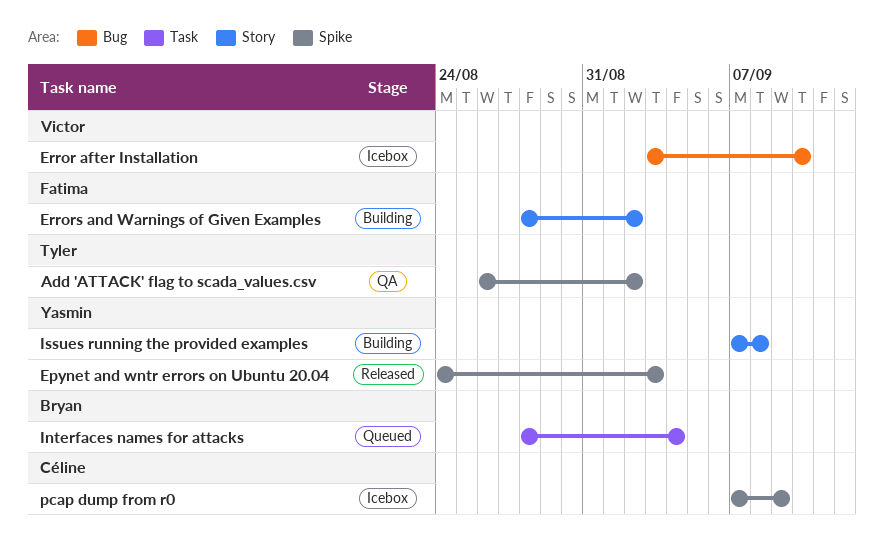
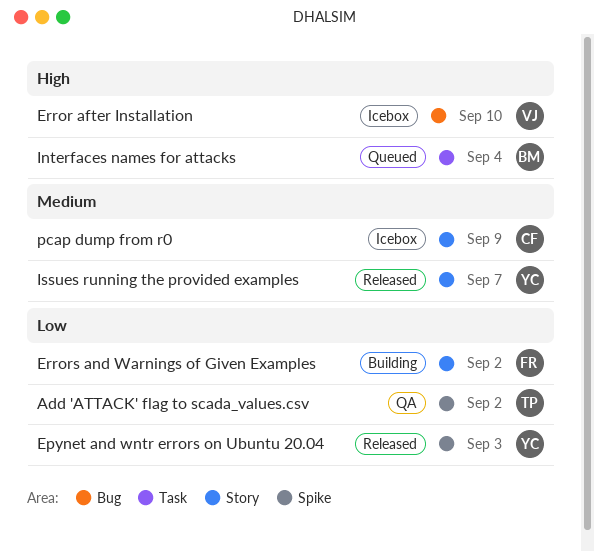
Issues running the provided examples, status: Building -> Released
Issues running the provided examples, due: Sep 8 -> Sep 7
pcap dump from r0, label: Spike -> Story

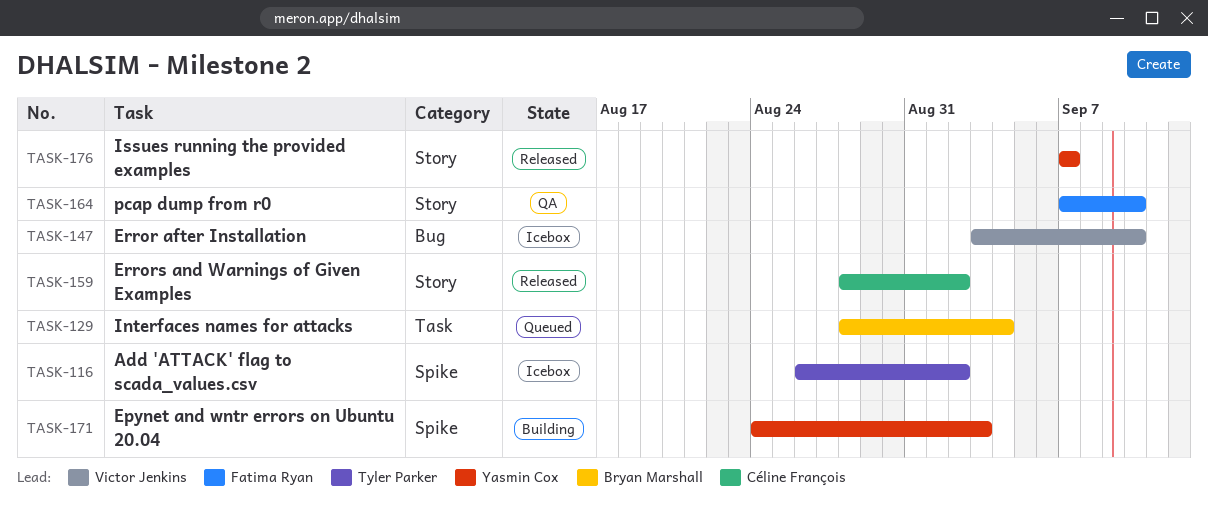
Add 'ATTACK' flag to scada_values.csv, status: QA -> Icebox
Epynet and wntr errors on Ubuntu 20.04, status: Released -> Building
Errors and Warnings of Given Examples, status: Building -> Released
Errors and Warnings of Given Examples, owner: Fatima Ryan -> Céline François
pcap dump from r0, status: Icebox -> QA
pcap dump from r0, owner: Céline François -> Fatima Ryan
pcap dump from r0, due: Sep 9 -> Sep 10

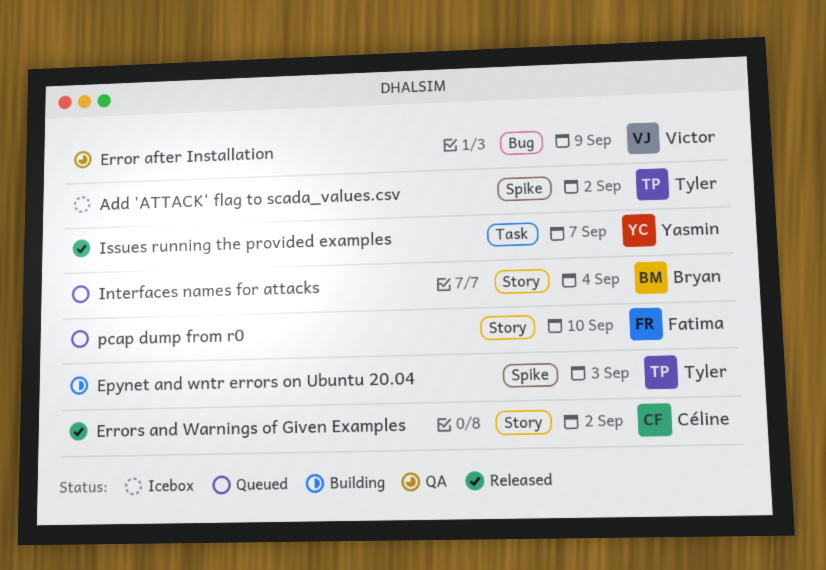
Epynet and wntr errors on Ubuntu 20.04, owner: Yasmin Cox -> Tyler Parker
Error after Installation, status: Icebox -> QA
Error after Installation, due: Sep 10 -> Sep 9
Interfaces names for attacks, label: Task -> Story
Issues running the provided examples, label: Story -> Task
pcap dump from r0, status: QA -> Queued

